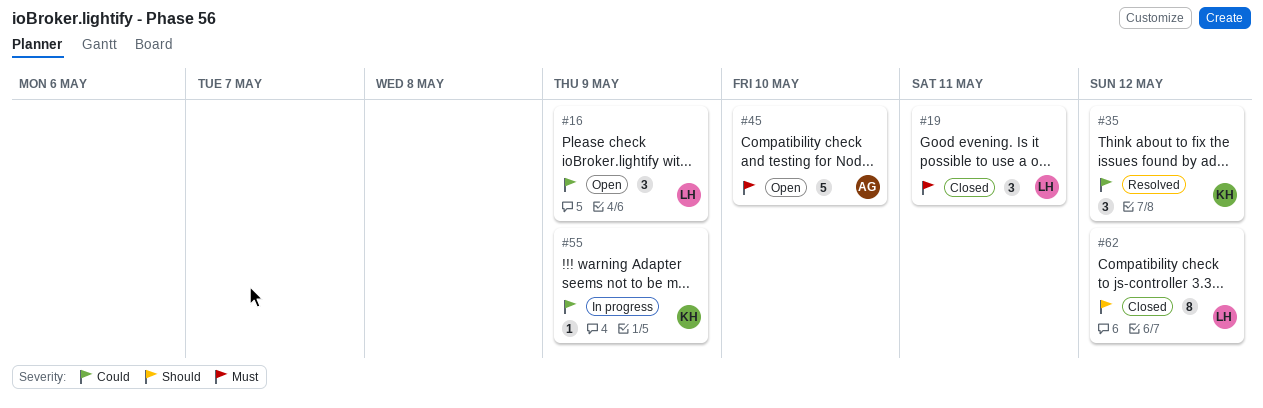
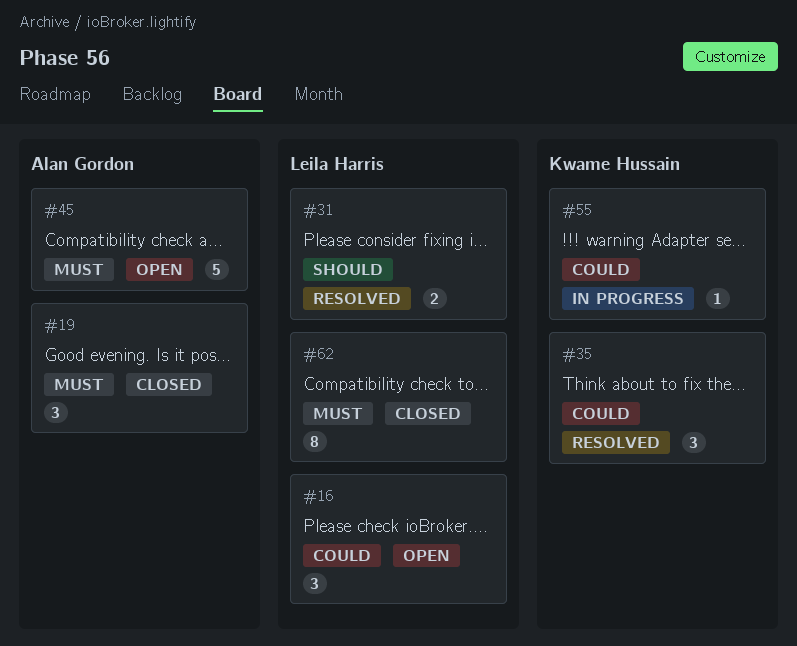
#19, owner: Leila Harris -> Alan Gordon
#31: none -> present
#62, priority: Should -> Must

